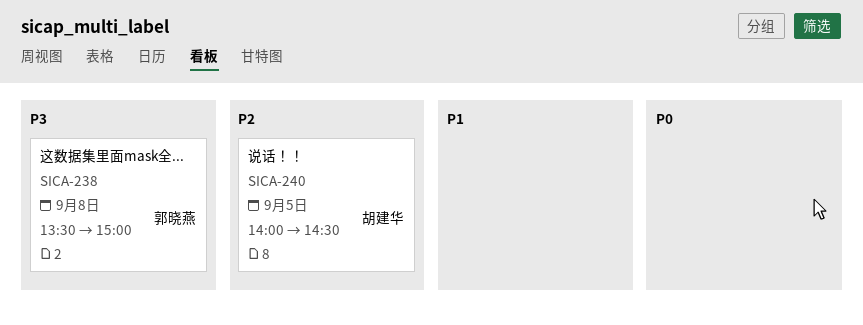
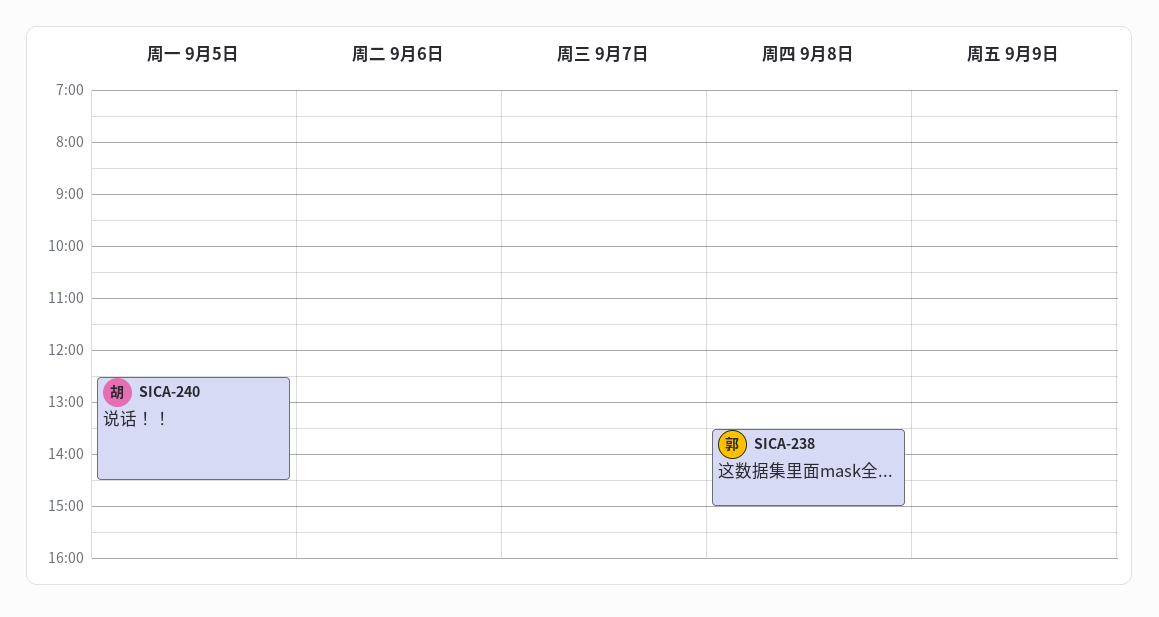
SICA-240, begins: 14:00 -> 12:30

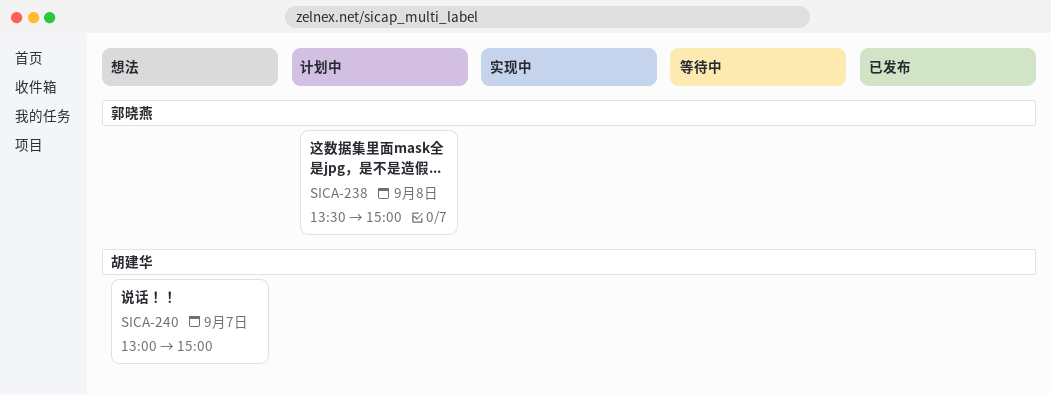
SICA-240, day: Sep 5 -> Sep 7
SICA-240, begins: 12:30 -> 13:00
SICA-240, ends: 14:30 -> 15:00

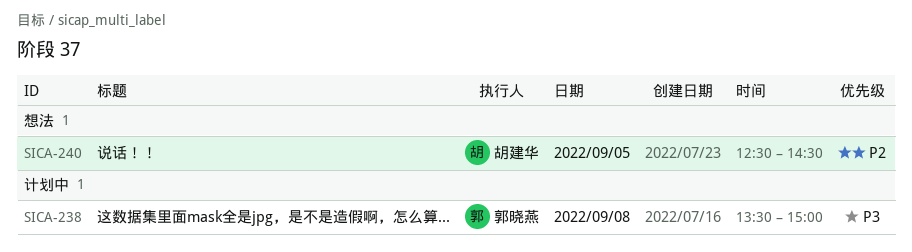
SICA-240, day: Sep 7 -> Sep 5
SICA-240, begins: 13:00 -> 12:30
SICA-240, ends: 15:00 -> 14:30

